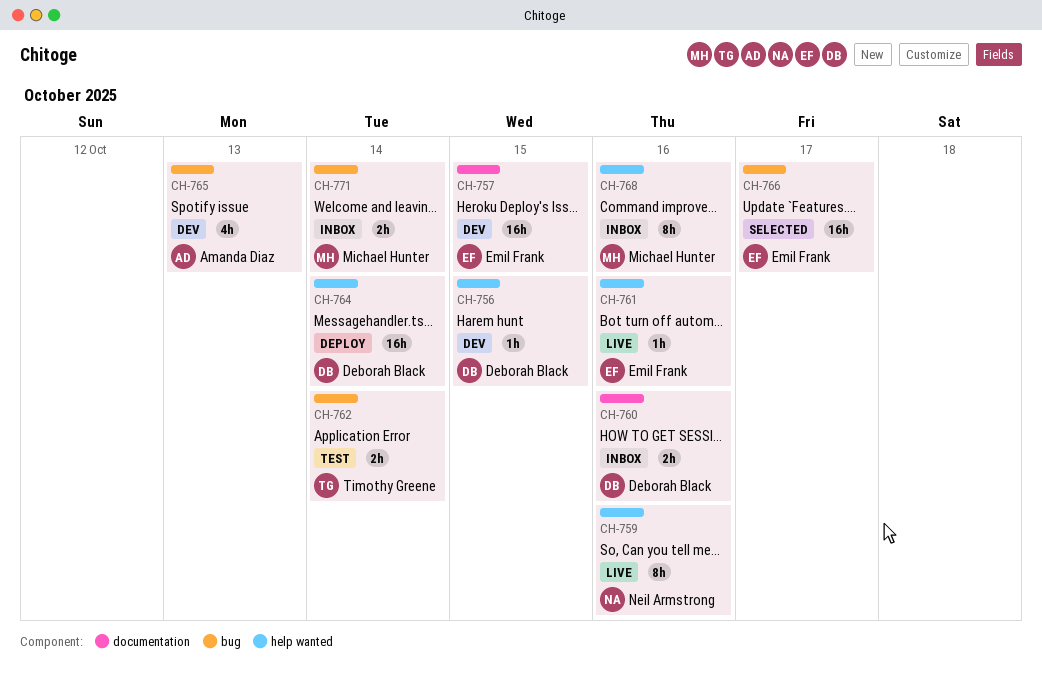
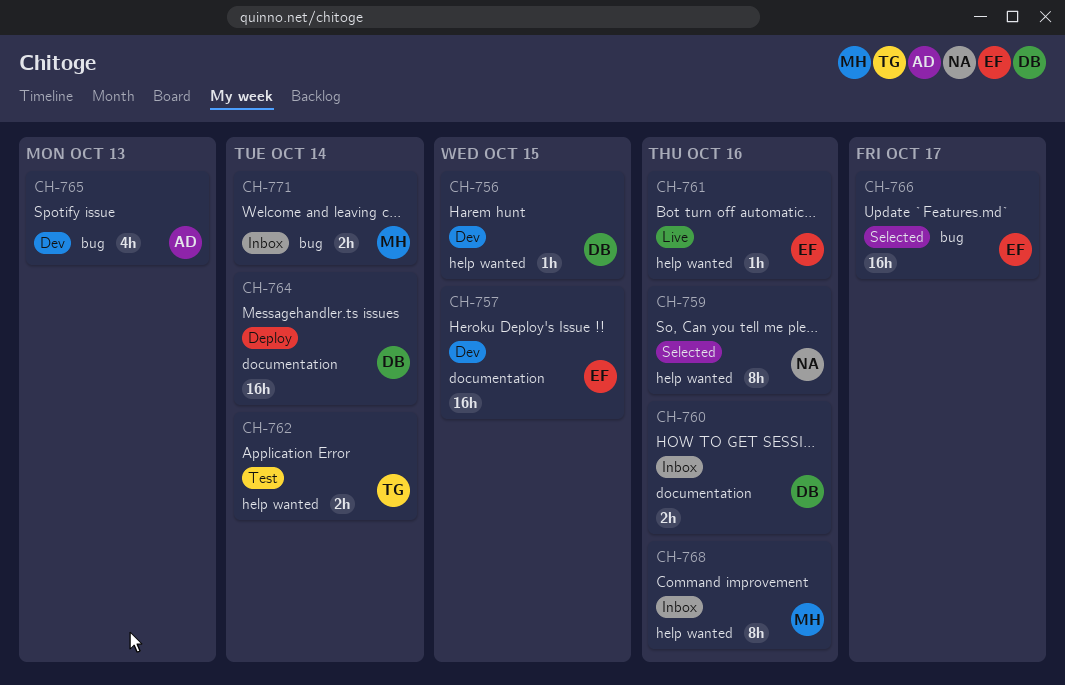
CH-759, status: Live -> Selected
CH-762, label: bug -> help wanted
CH-764, label: help wanted -> documentation

